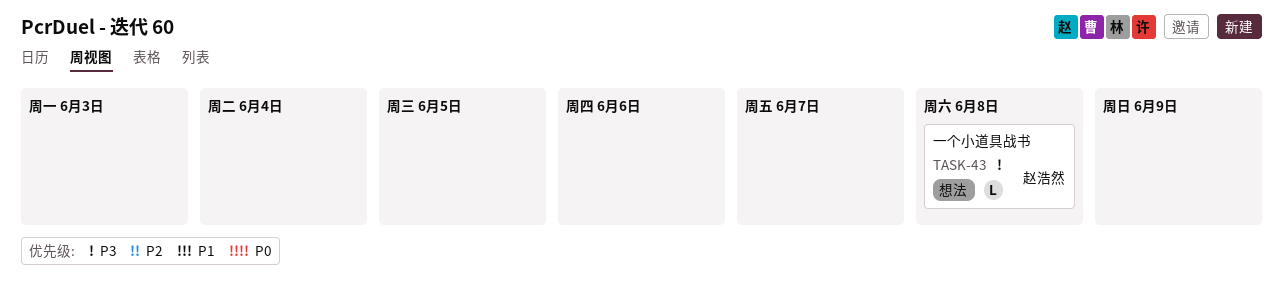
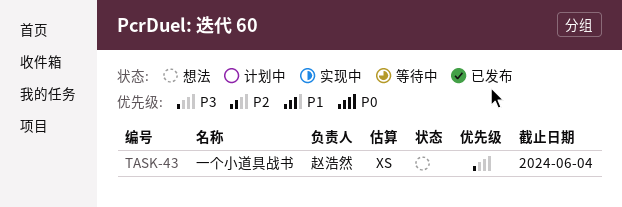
TASK-43, estimate: L -> XS
TASK-43, due: Jun 8 -> Jun 4

